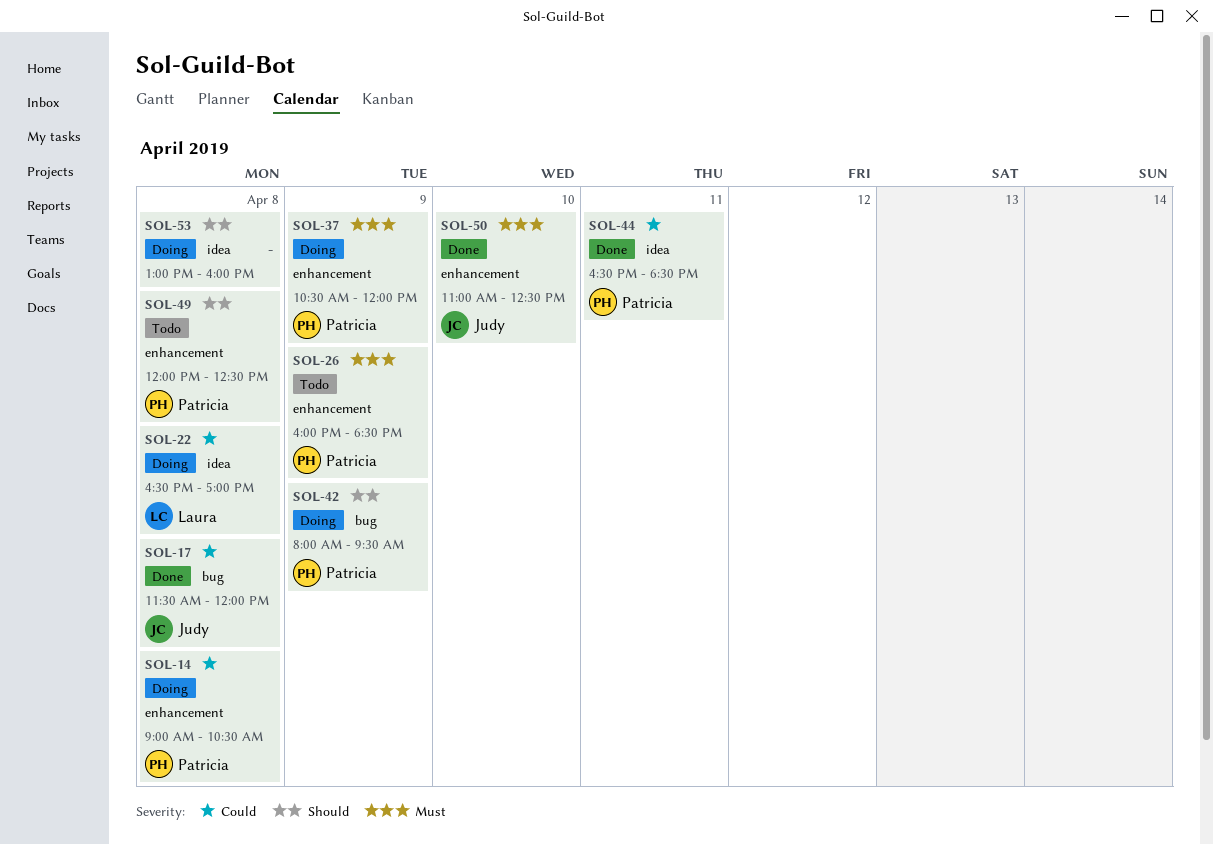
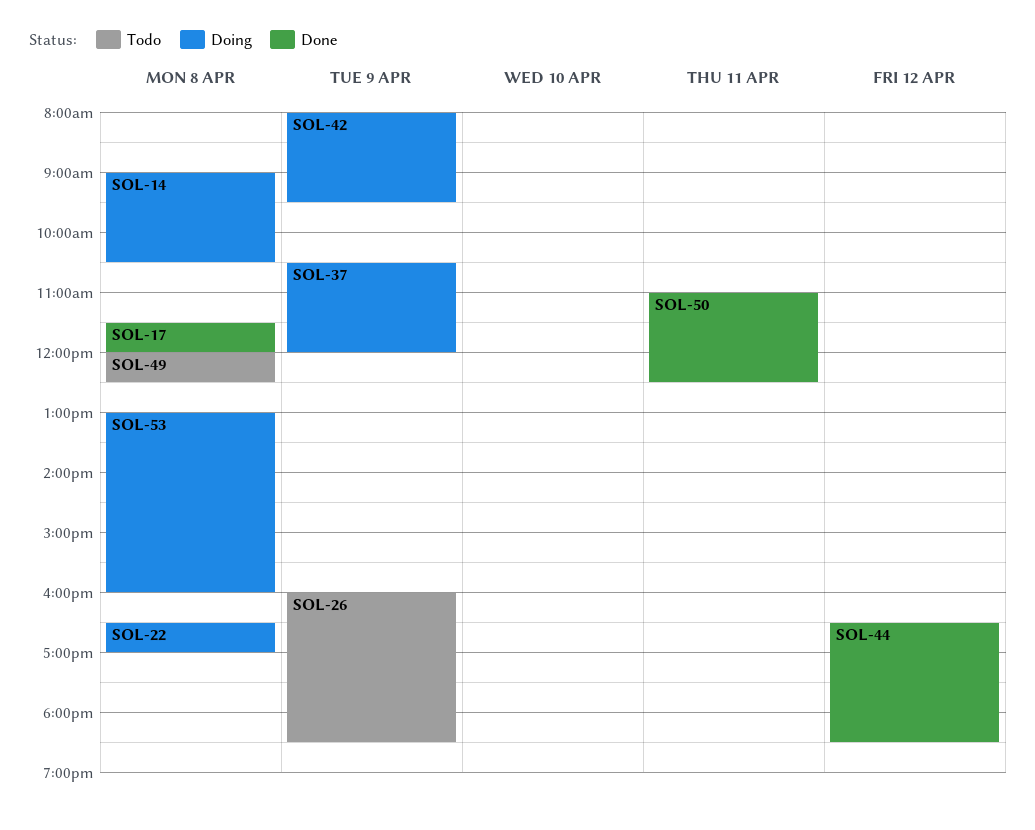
SOL-44, day: Apr 11 -> Apr 12
SOL-50, day: Apr 10 -> Apr 11

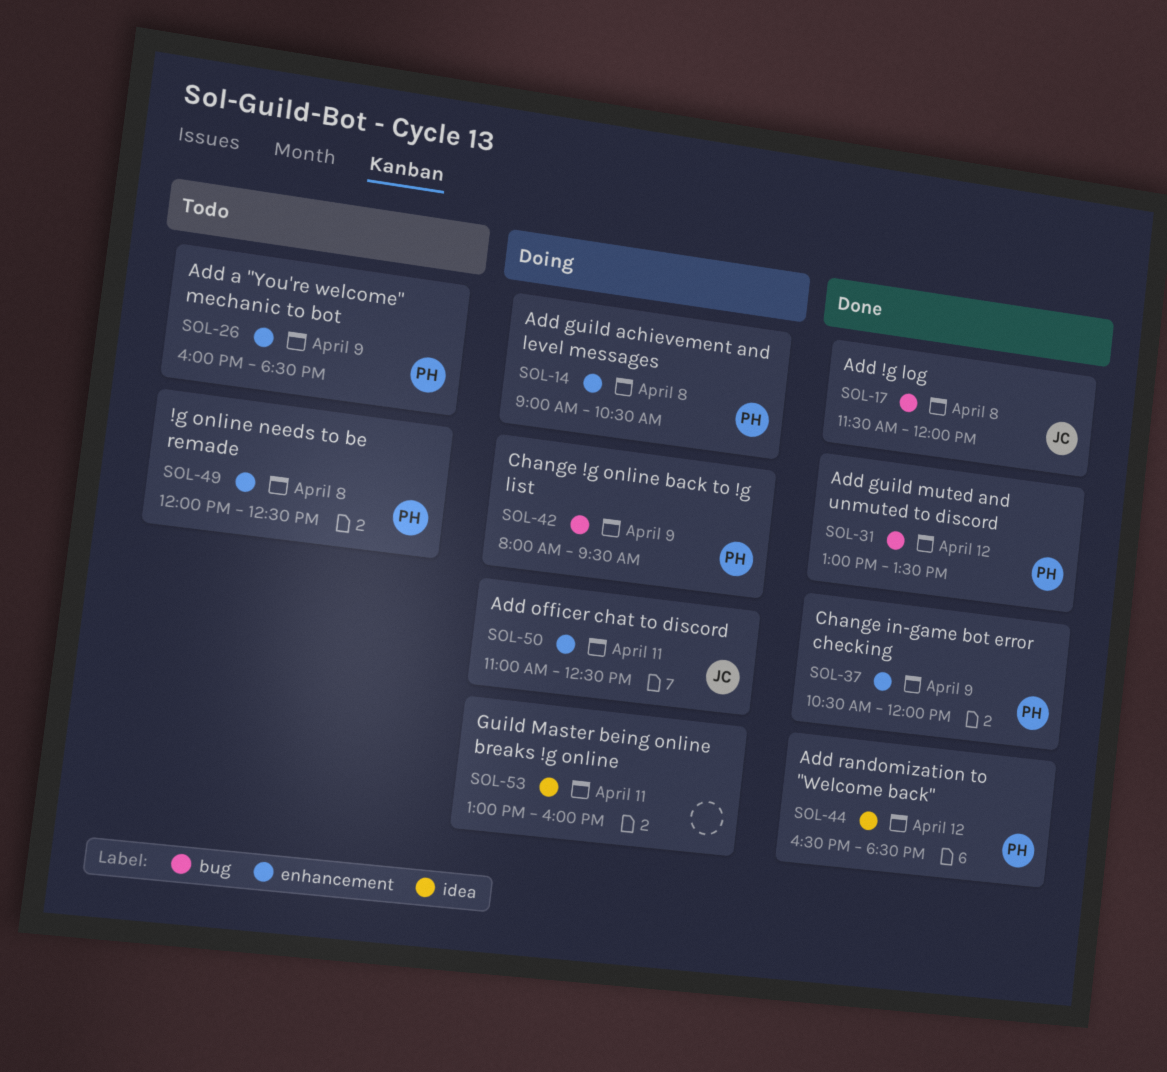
SOL-22: present -> none
SOL-31: none -> present
SOL-37, status: Doing -> Done
SOL-50, status: Done -> Doing
SOL-53, day: Apr 8 -> Apr 11

